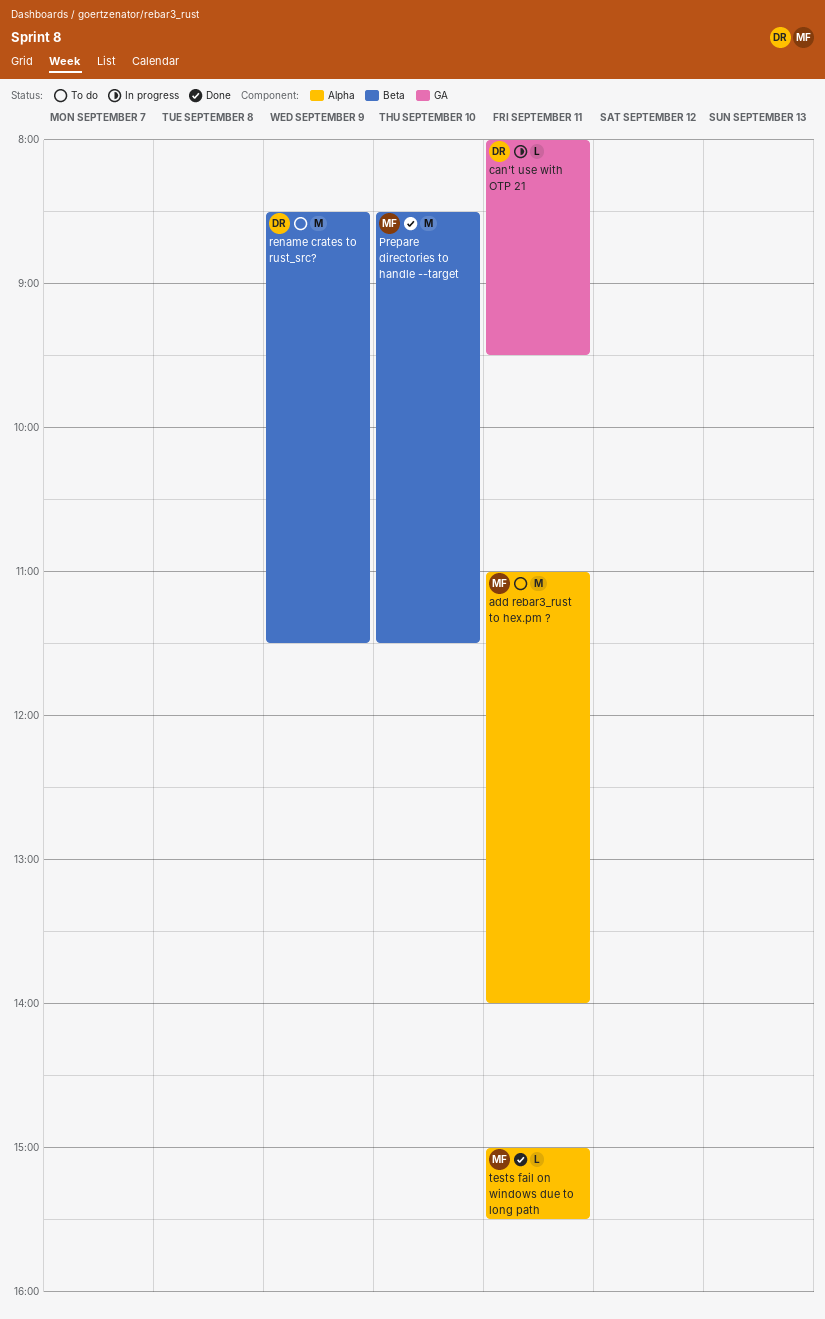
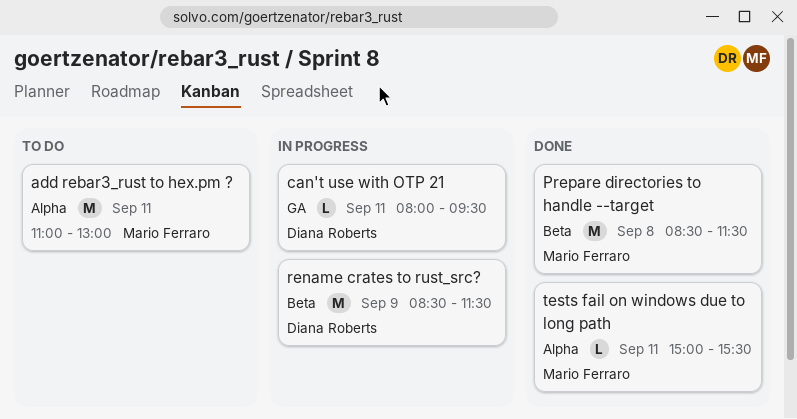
add rebar3_rust to hex.pm ?, ends: 14:00 -> 13:00
Prepare directories to handle --target, day: Sep 10 -> Sep 8
rename crates to rust_src?, status: To do -> In progress

